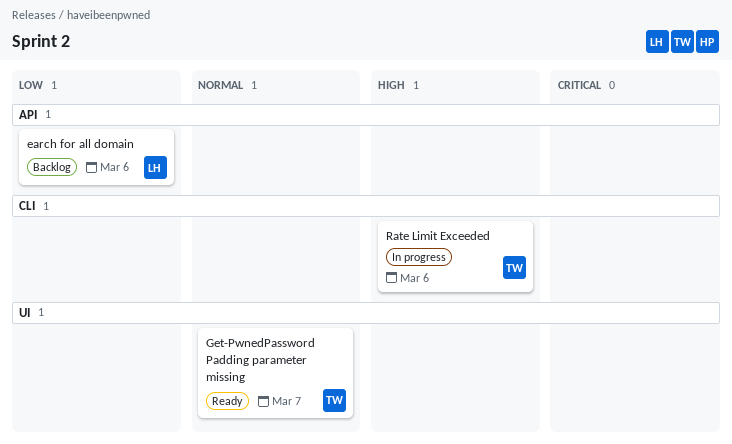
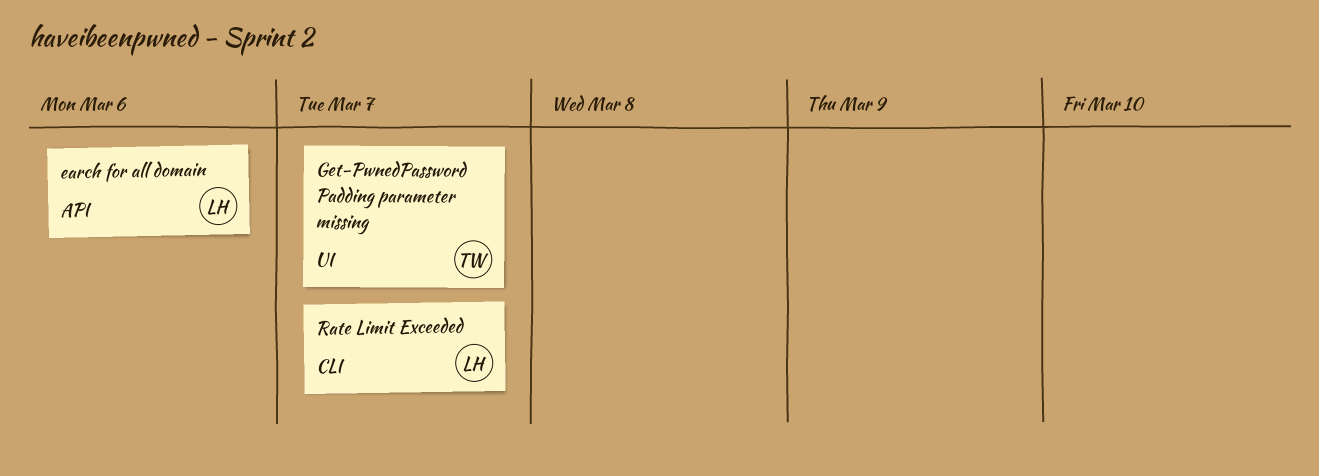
Rate Limit Exceeded, owner: TW -> LH
Rate Limit Exceeded, due: Mar 6 -> Mar 7

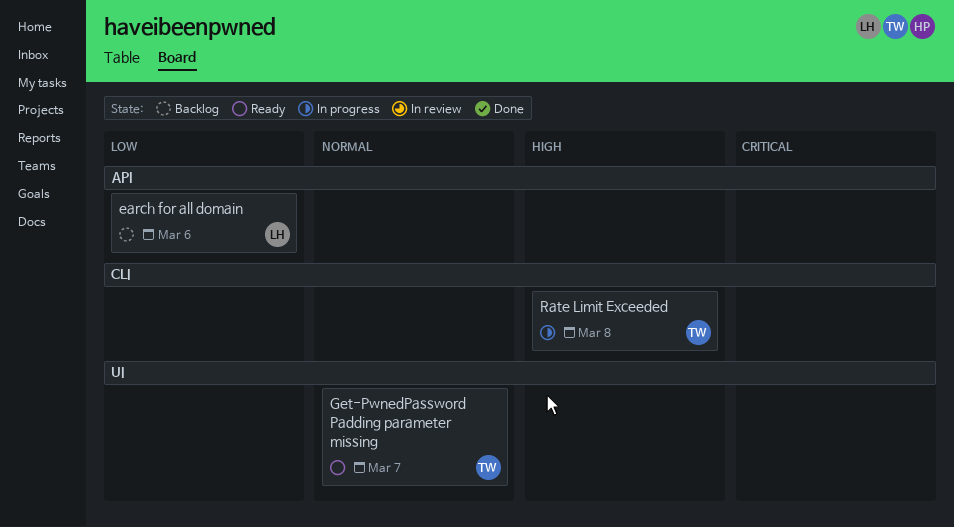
Rate Limit Exceeded, owner: LH -> TW
Rate Limit Exceeded, due: Mar 7 -> Mar 8

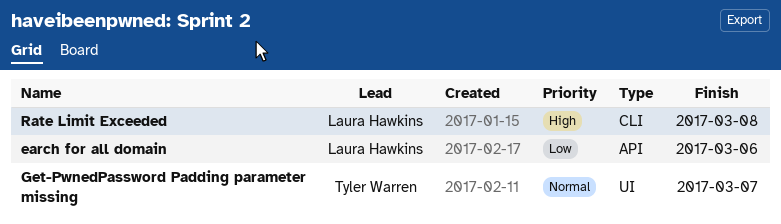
Rate Limit Exceeded, owner: Tyler Warren -> Laura Hawkins

